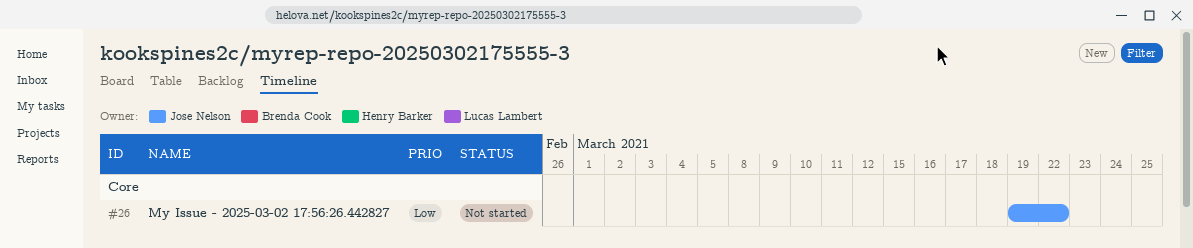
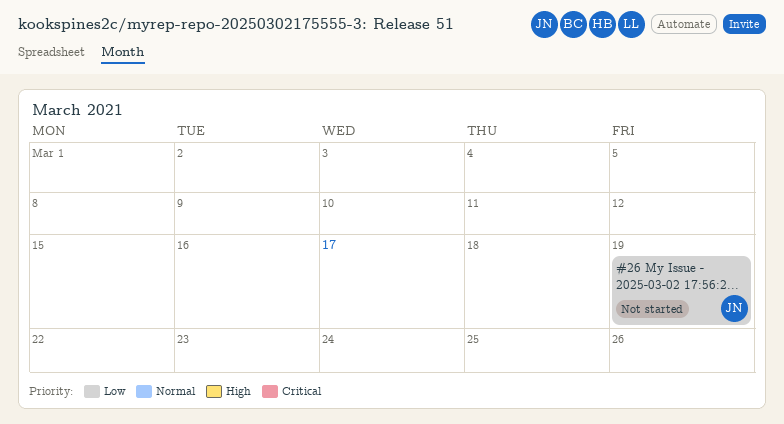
#26, due: Mar 22 -> Mar 19

